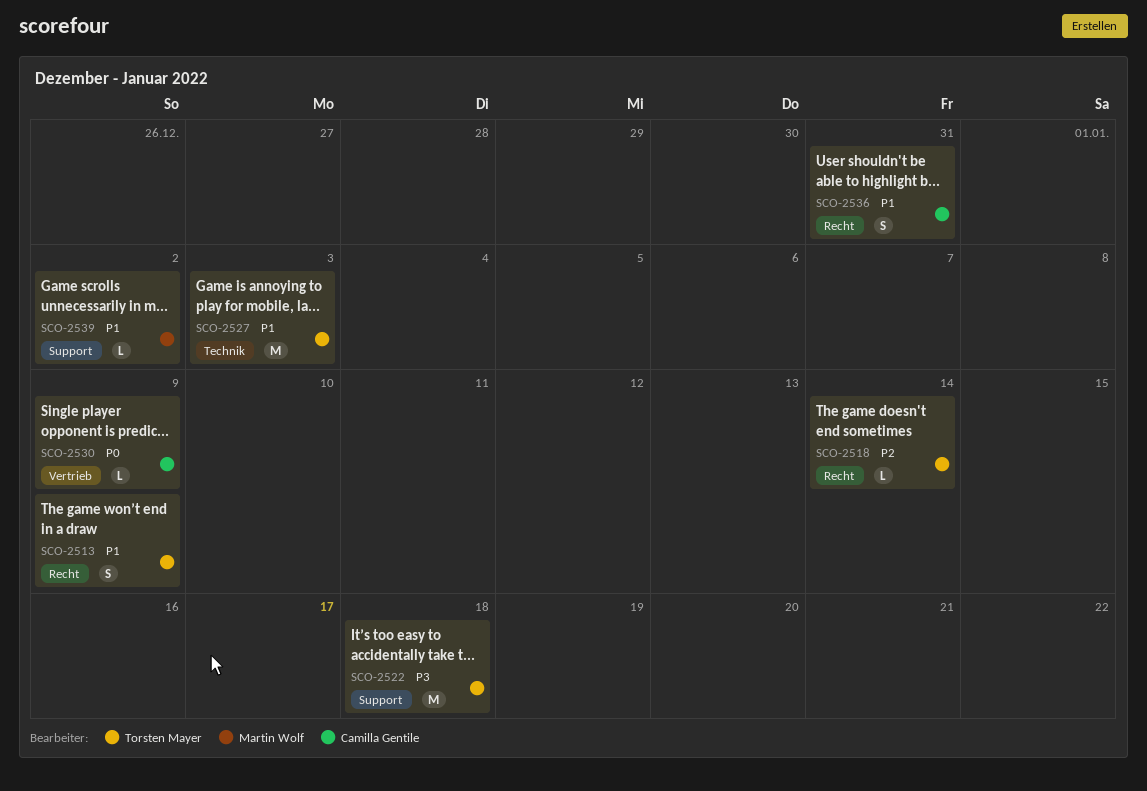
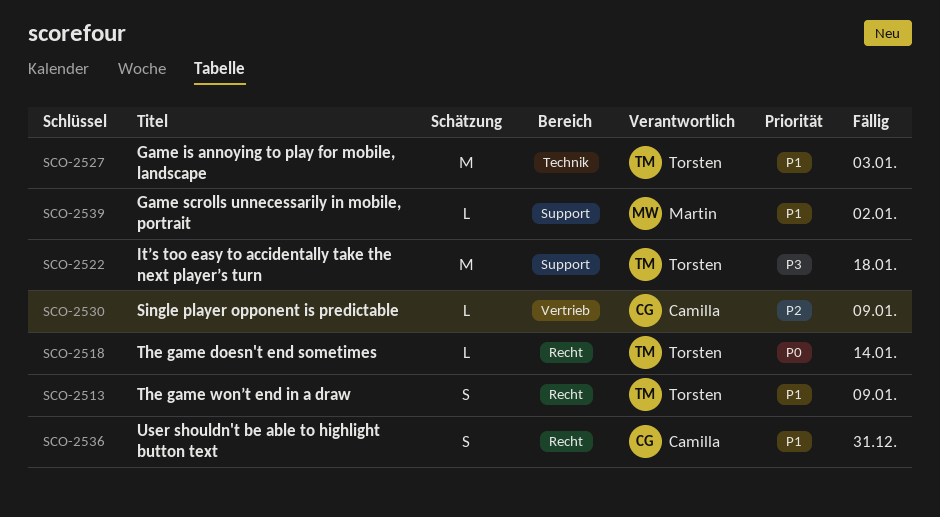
SCO-2518, priority: P2 -> P0
SCO-2530, priority: P0 -> P2

